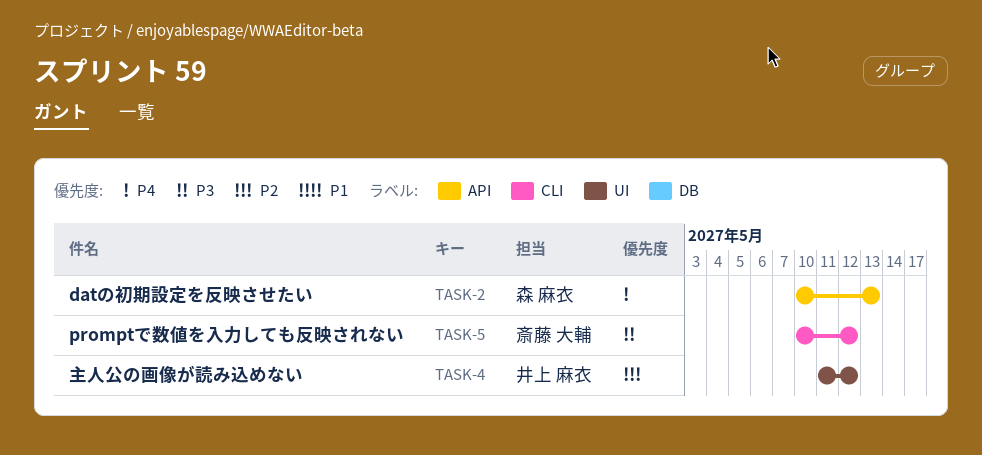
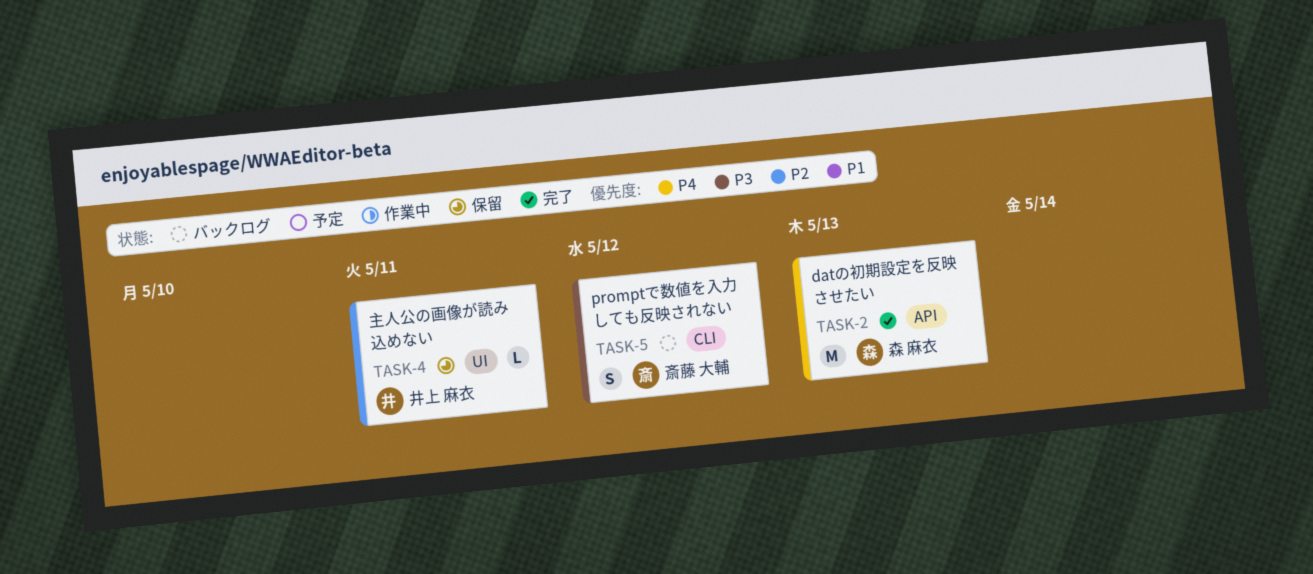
TASK-4, due: May 12 -> May 11

